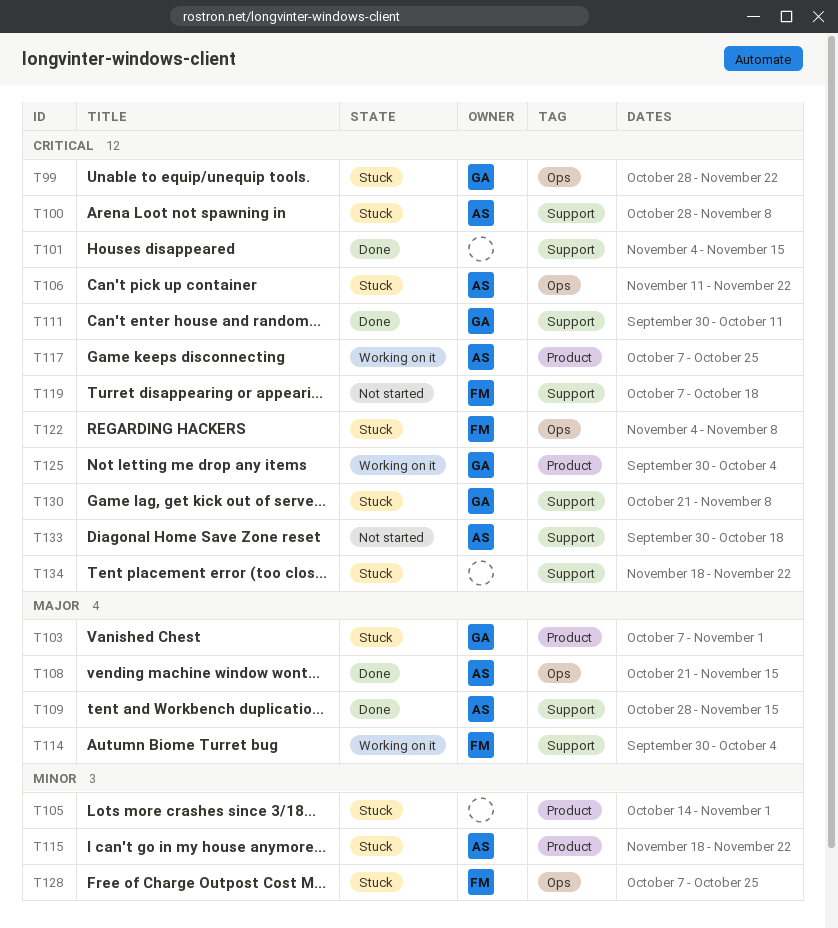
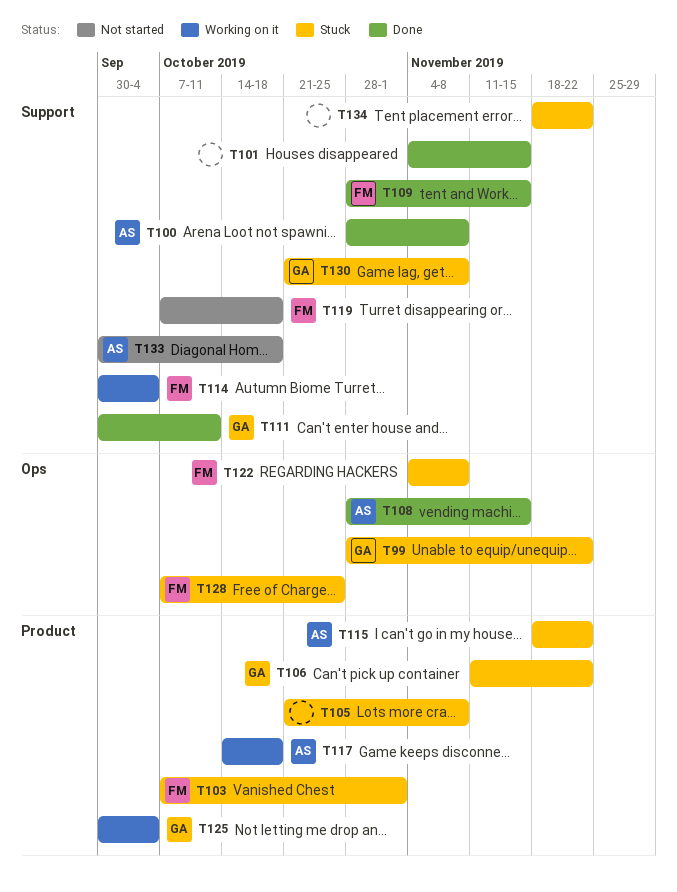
T100, status: Stuck -> Done
T103, owner: GA -> FM
T105, start: Oct 14 -> Oct 21
T105, due: Nov 1 -> Nov 8
T106, owner: AS -> GA
T106, label: Ops -> Product
T108, start: Oct 21 -> Oct 28
T109, owner: AS -> FM
T117, start: Oct 7 -> Oct 14
T117, due: Oct 25 -> Oct 18

